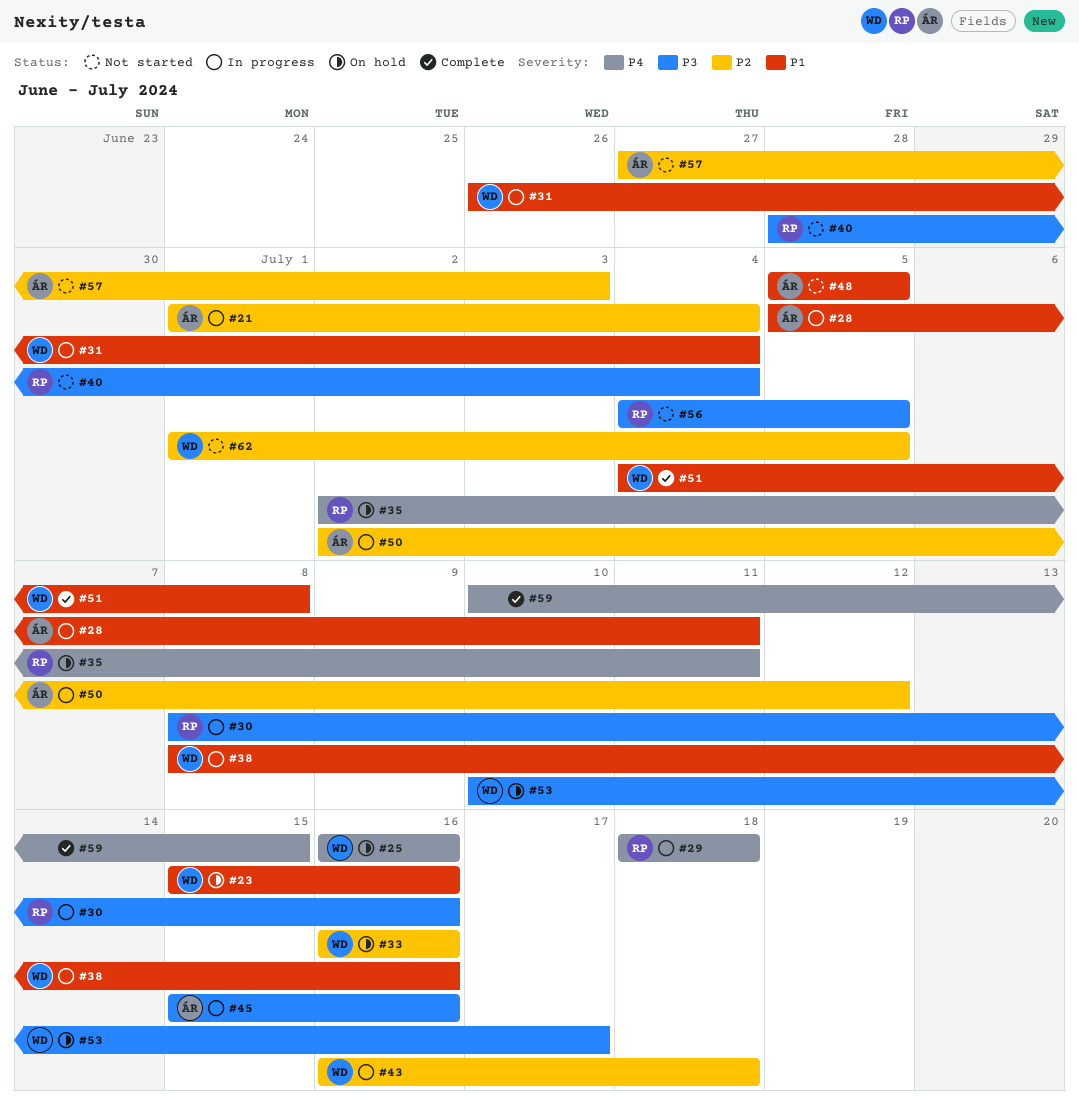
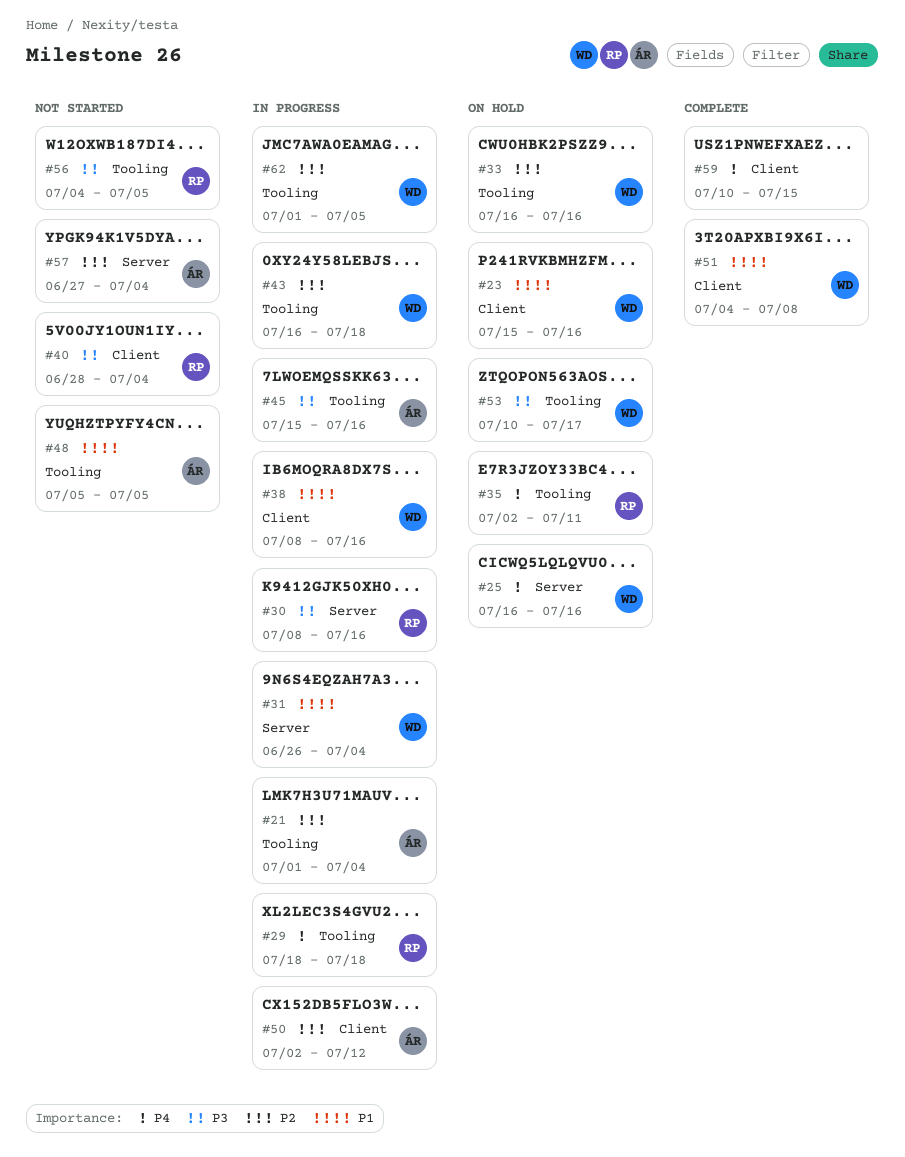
#28: present -> none
#57, due: Jul 3 -> Jul 4
#62, status: Not started -> In progress

